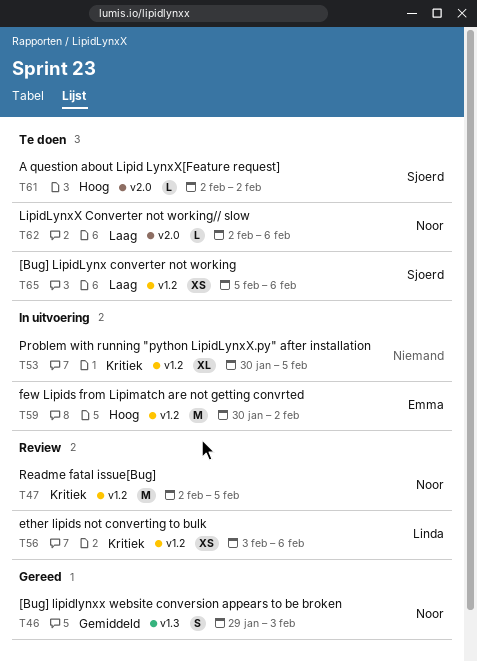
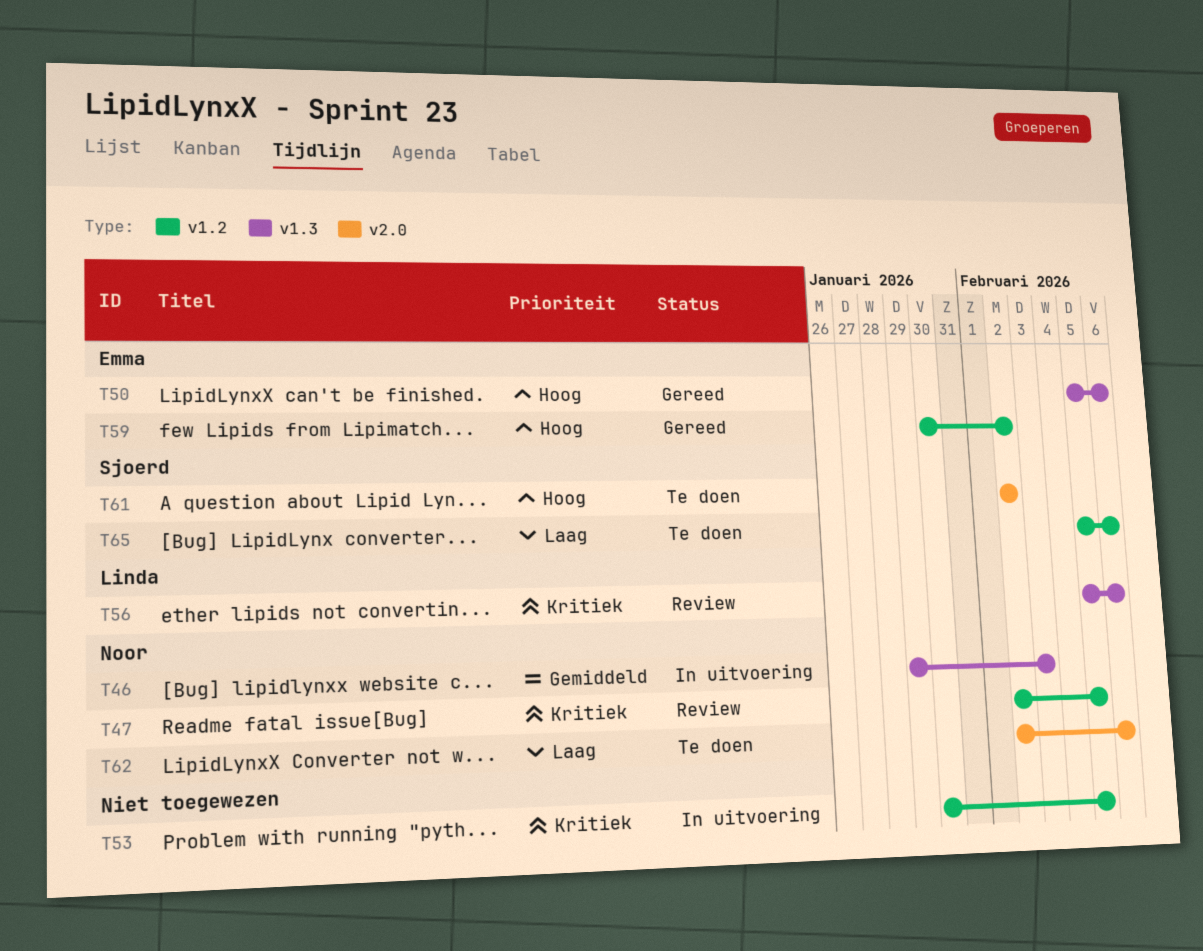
T46, status: Gereed -> In uitvoering
T50: none -> present
T56, label: v1.2 -> v1.3
T56, start: Feb 3 -> Feb 5
T59, status: In uitvoering -> Gereed

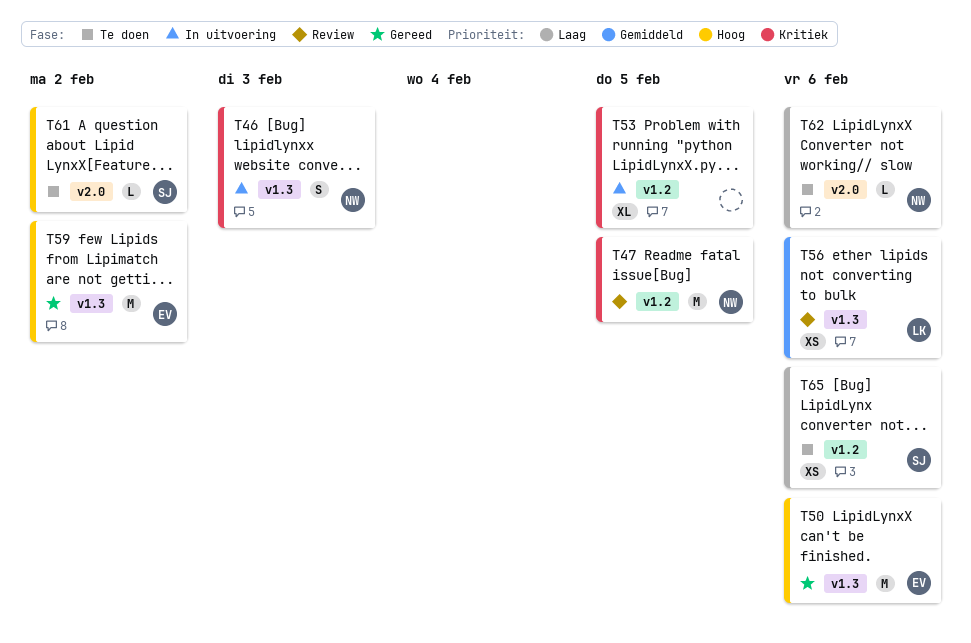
T46, priority: Gemiddeld -> Kritiek
T56, priority: Kritiek -> Gemiddeld
T59, label: v1.2 -> v1.3

